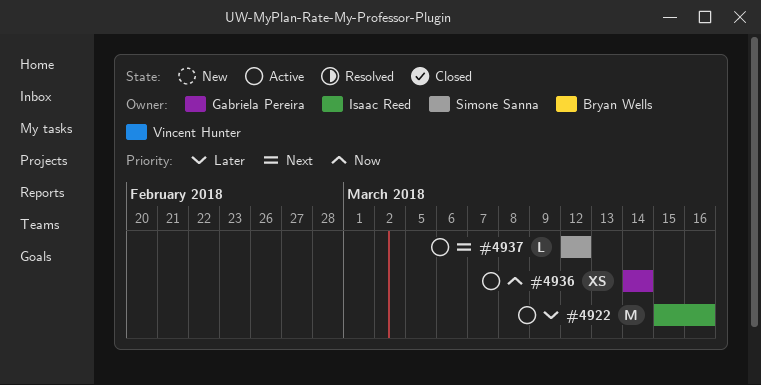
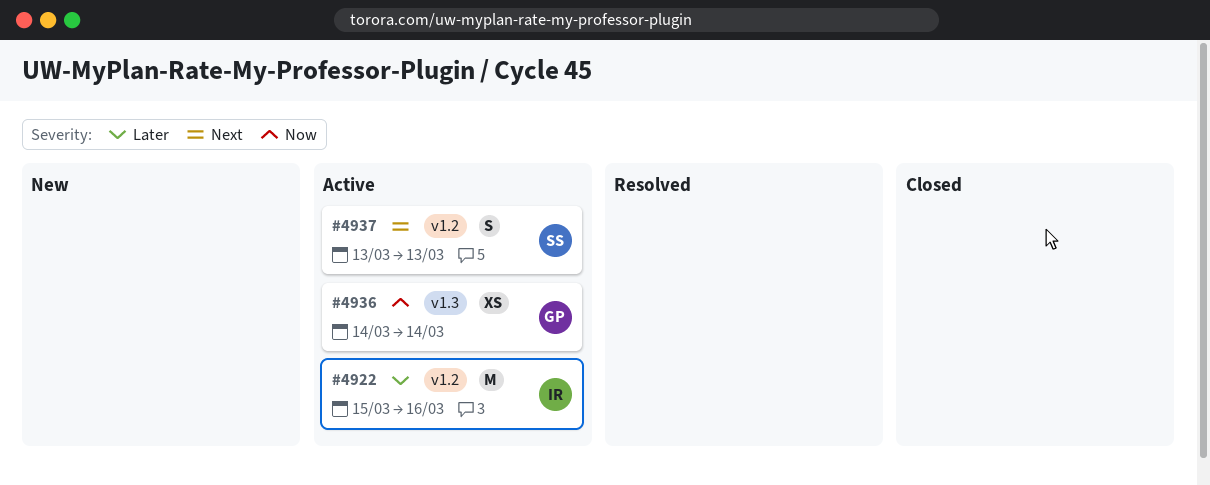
#4937, estimate: L -> S
#4937, start: Mar 12 -> Mar 13
#4937, due: Mar 12 -> Mar 13

